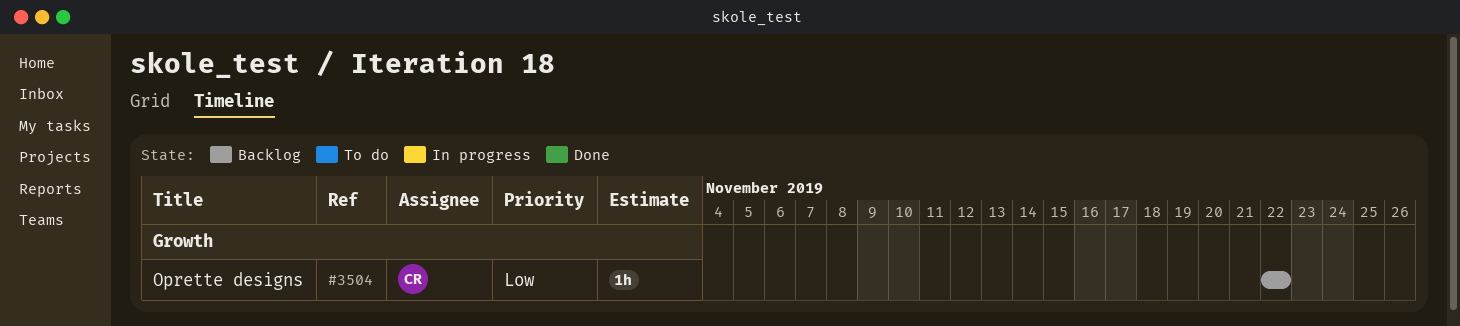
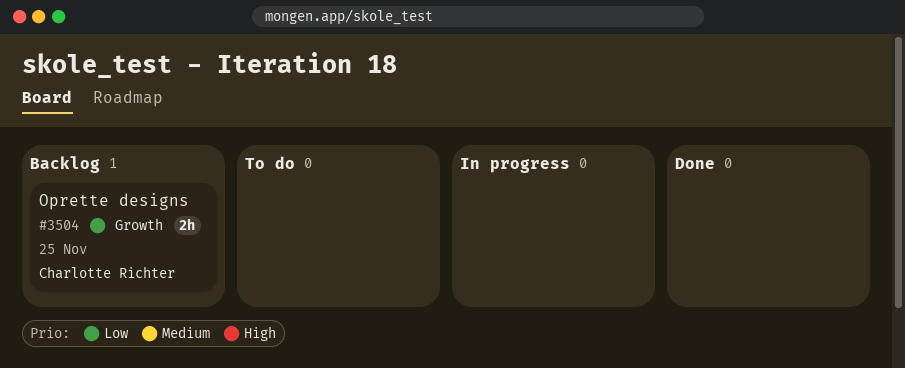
#3504, estimate: 1h -> 2h
#3504, due: Nov 22 -> Nov 25

